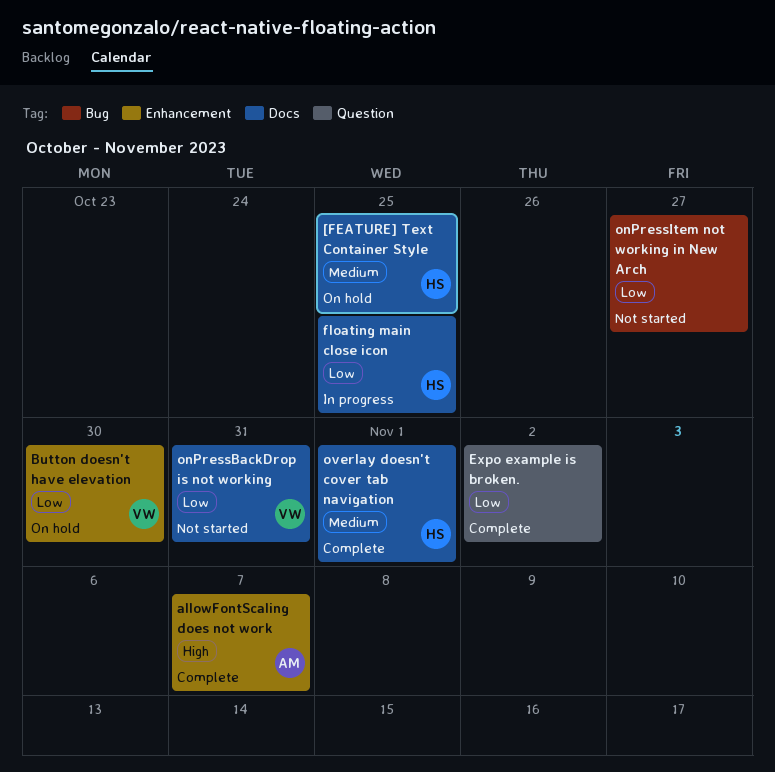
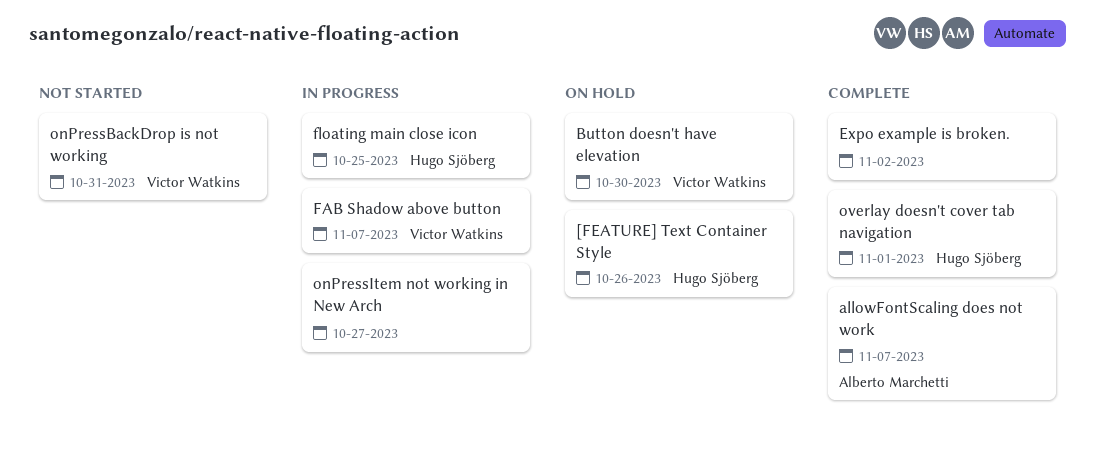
[FEATURE] Text Container Style, due: Oct 25 -> Oct 26
FAB Shadow above button: none -> present
onPressItem not working in New Arch, status: Not started -> In progress

